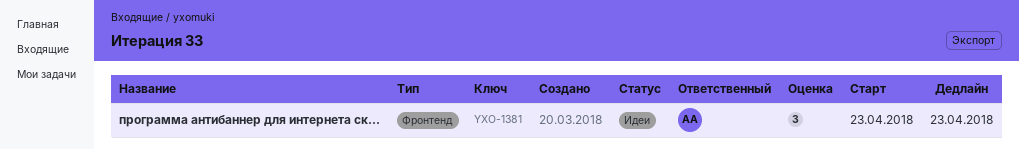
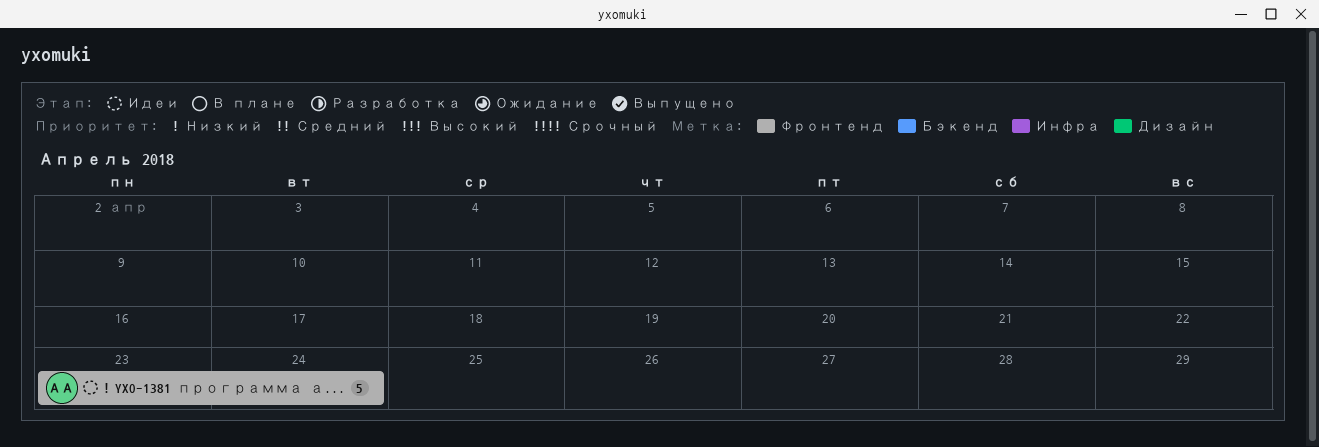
YXO-1381, estimate: 3 -> 5
YXO-1381, due: Apr 23 -> Apr 24

